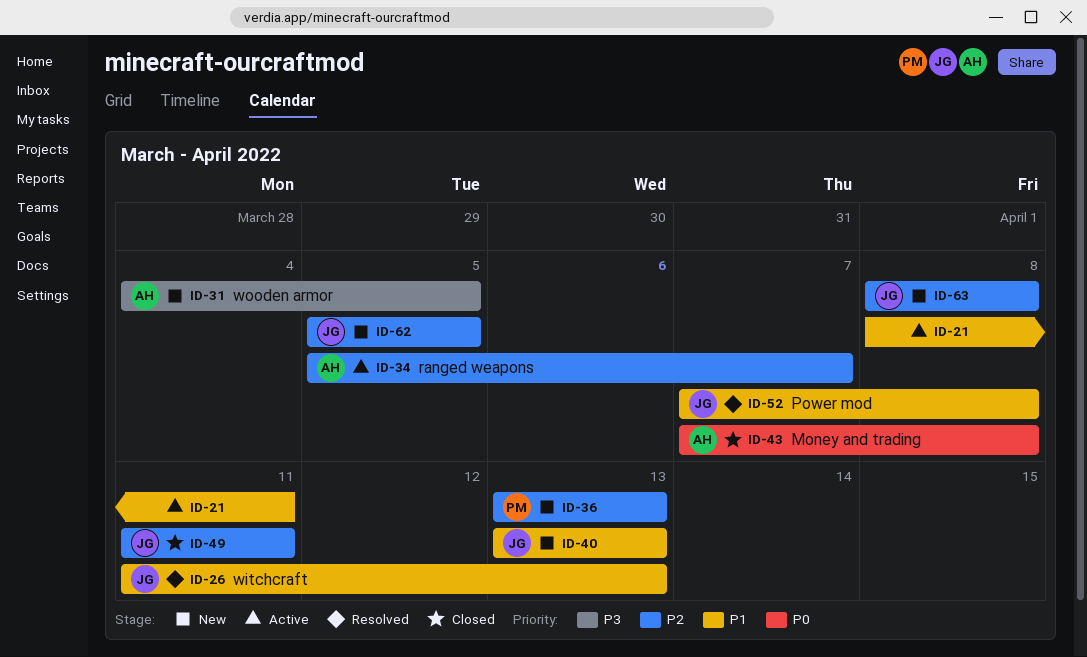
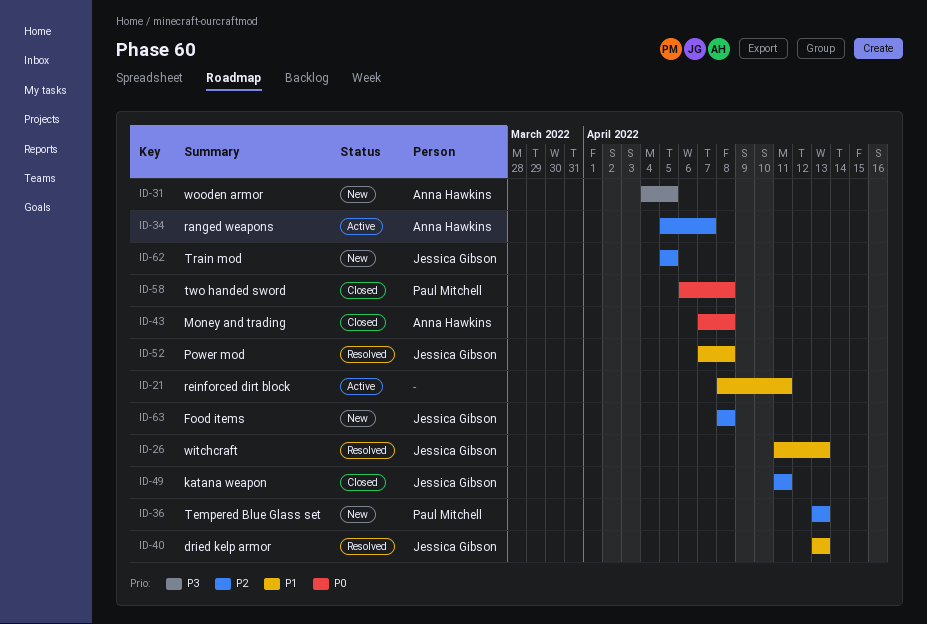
ID-40, status: New -> Resolved
ID-58: none -> present

